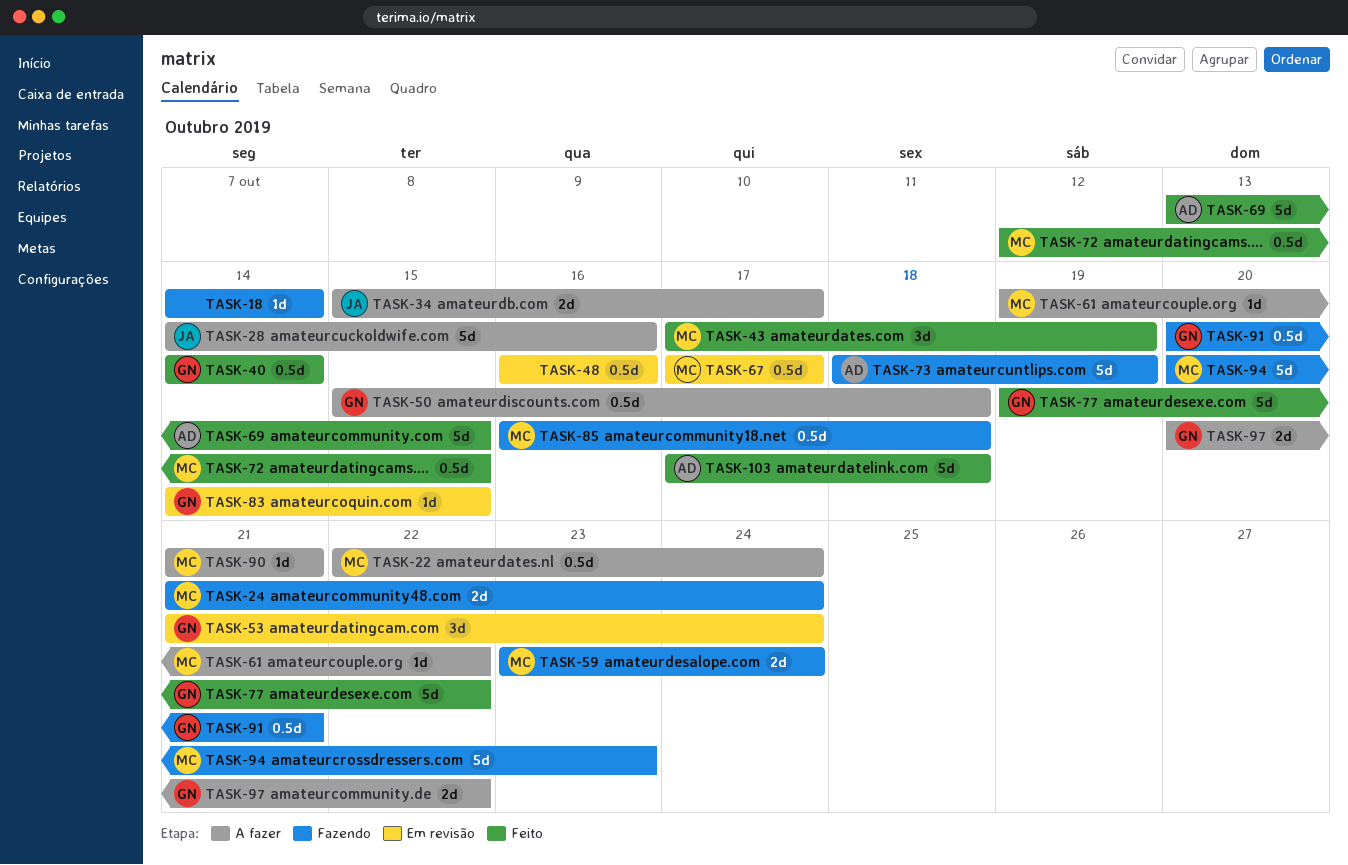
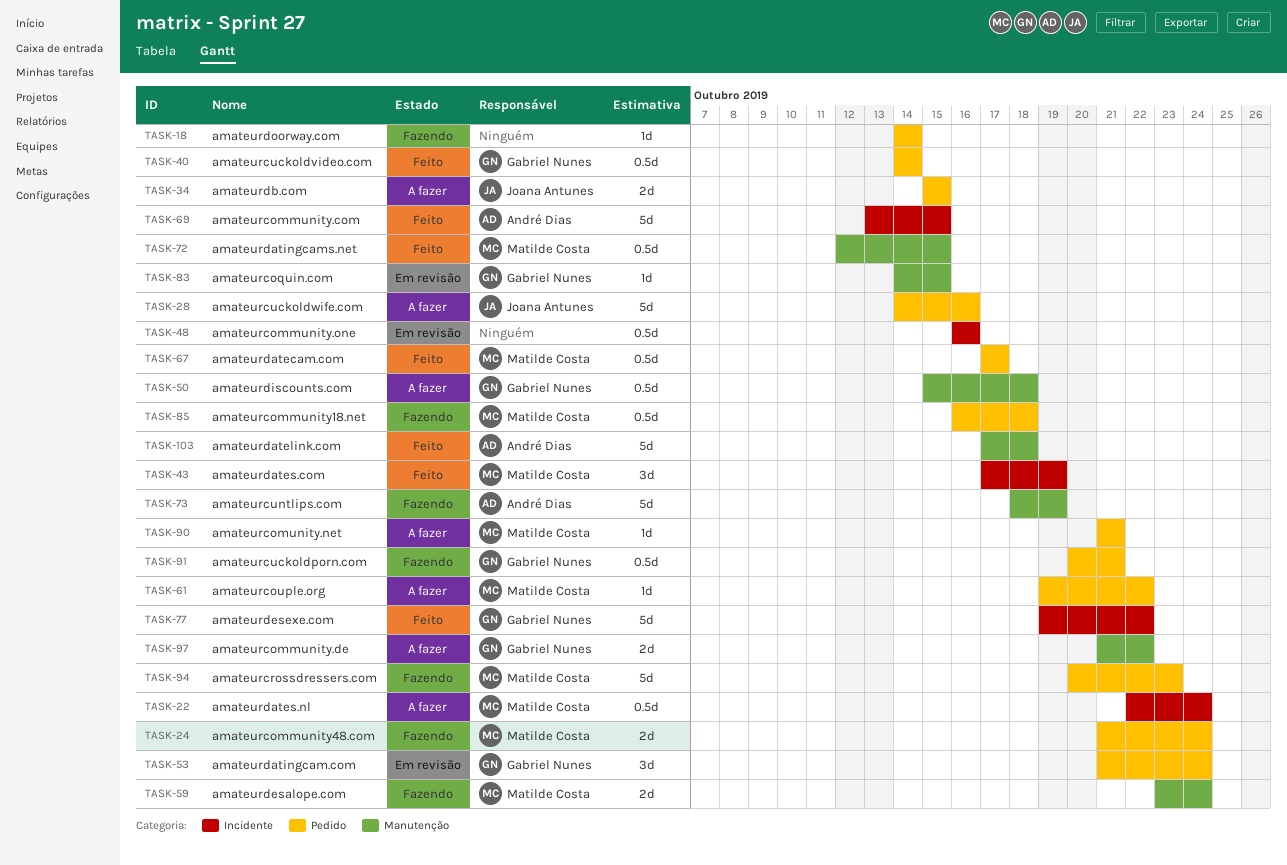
TASK-34, due: Oct 17 -> Oct 15
TASK-67, status: Em revisão -> Feito
TASK-97, start: Oct 20 -> Oct 21

